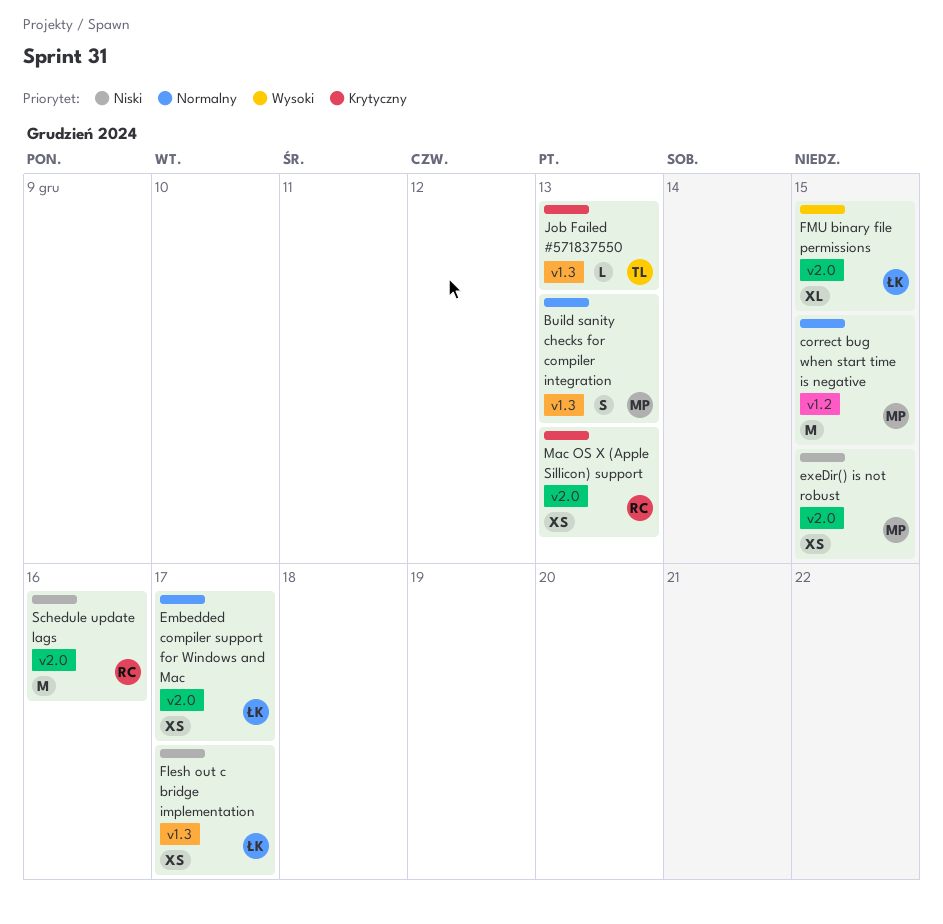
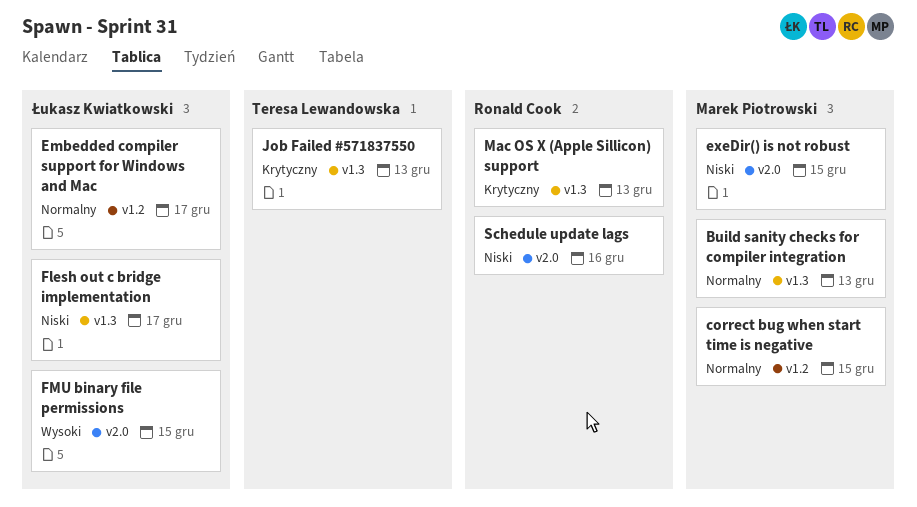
Embedded compiler support for Windows and Mac, label: v2.0 -> v1.2
Mac OS X (Apple Sillicon) support, label: v2.0 -> v1.3

